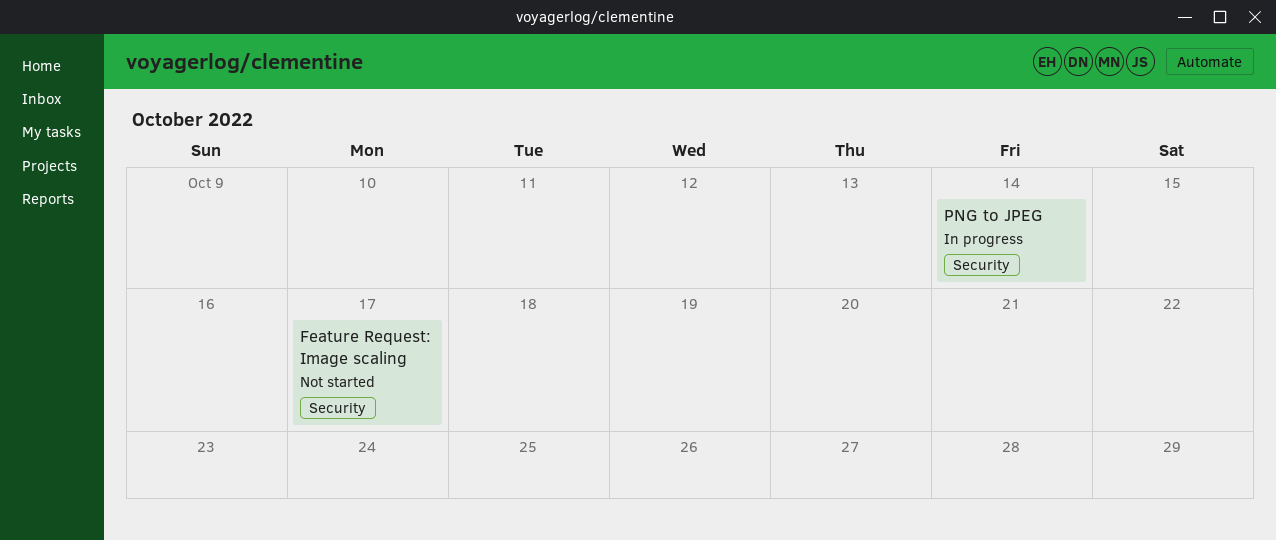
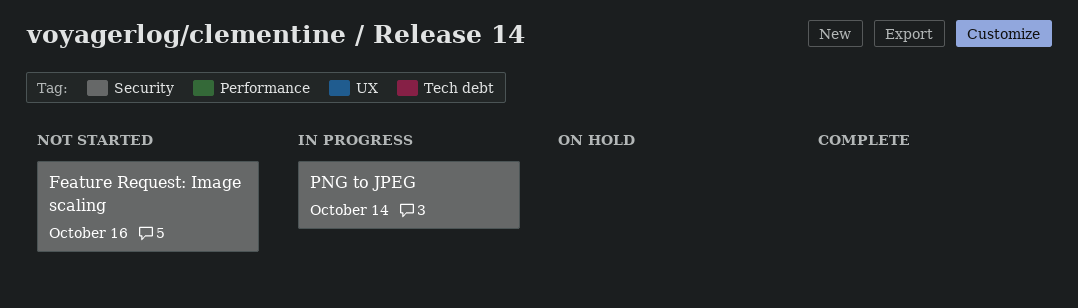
Feature Request: Image scaling, due: Oct 17 -> Oct 16

